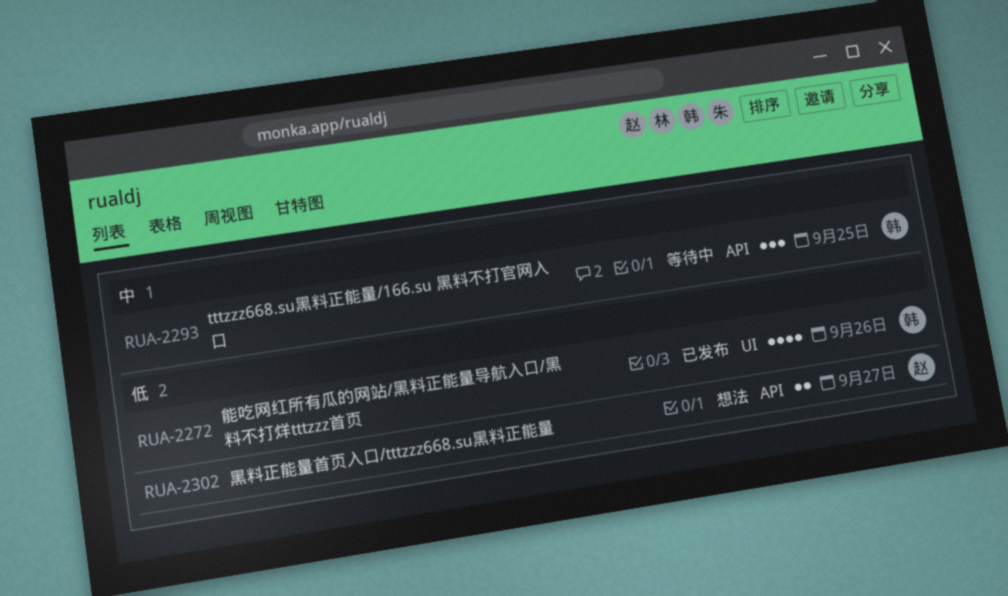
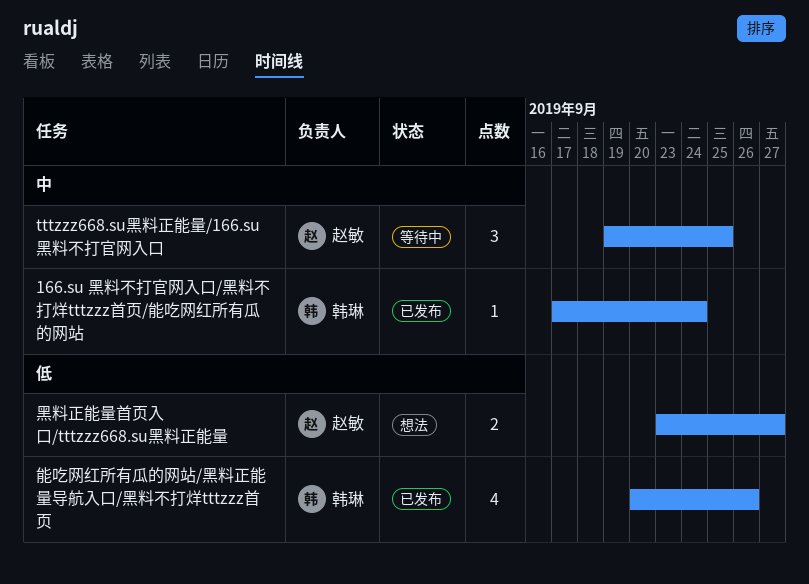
166.su 黑料不打官网入口/黑料不打烊tttzzz首页/能吃网红所有瓜的网站: none -> present
tttzzz668.su黑料正能量/166.su 黑料不打官网入口, owner: 韩琳 -> 赵敏

